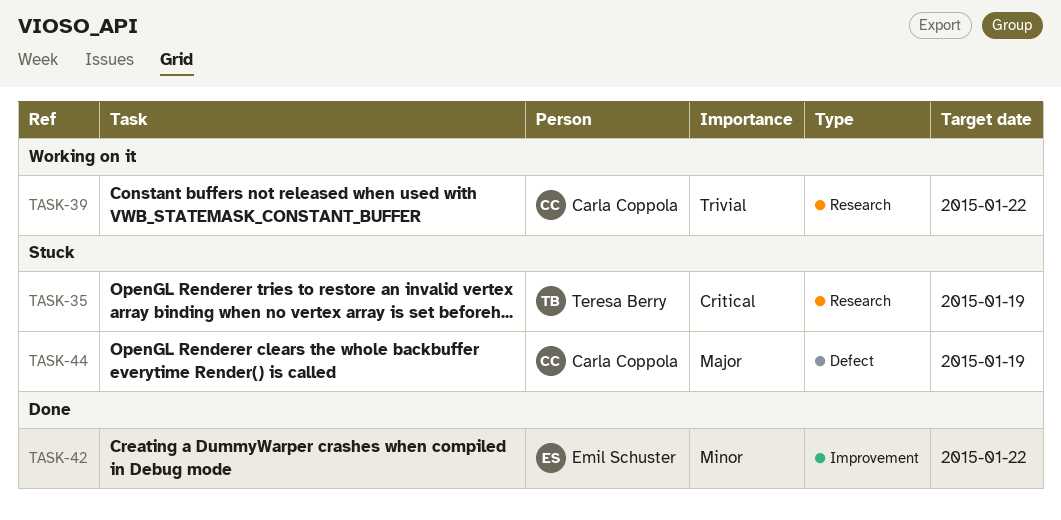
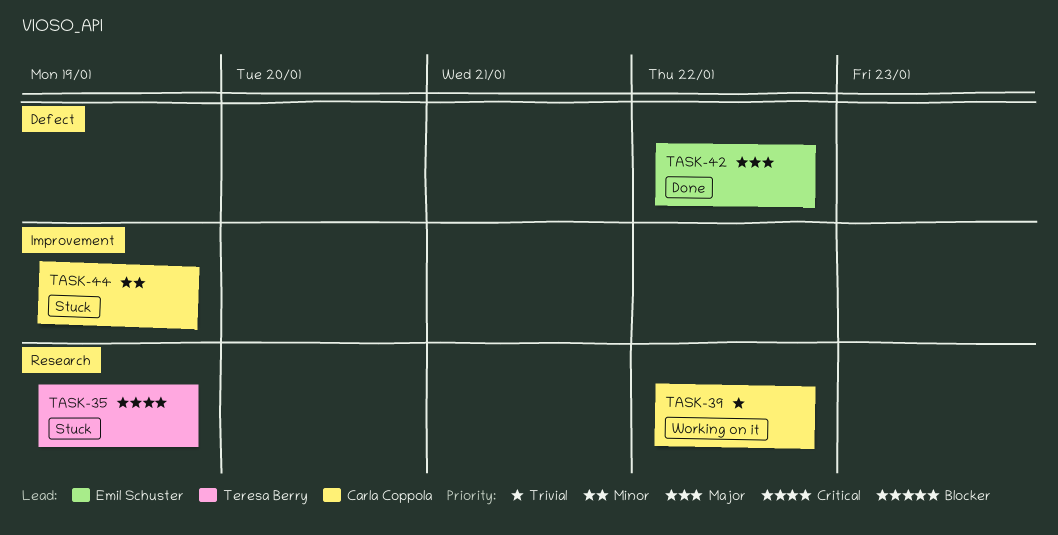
TASK-42, priority: Minor -> Major
TASK-42, label: Improvement -> Defect
TASK-44, priority: Major -> Minor
TASK-44, label: Defect -> Improvement

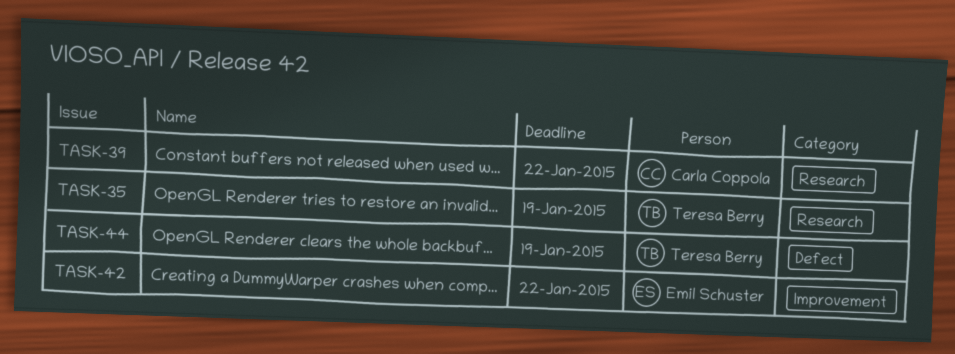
TASK-42, label: Defect -> Improvement
TASK-44, owner: Carla Coppola -> Teresa Berry
TASK-44, label: Improvement -> Defect

